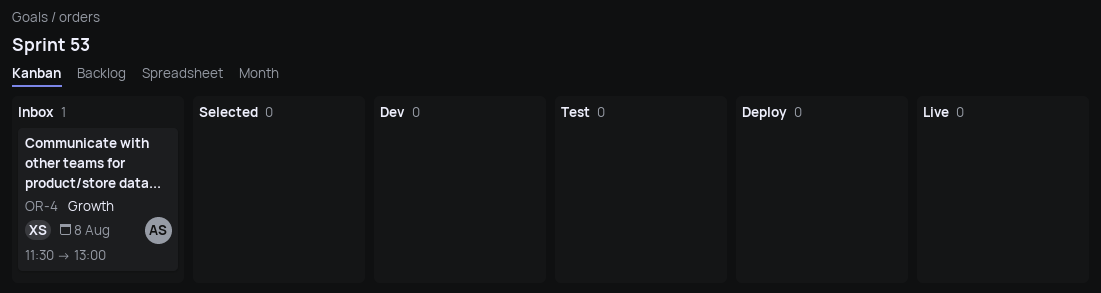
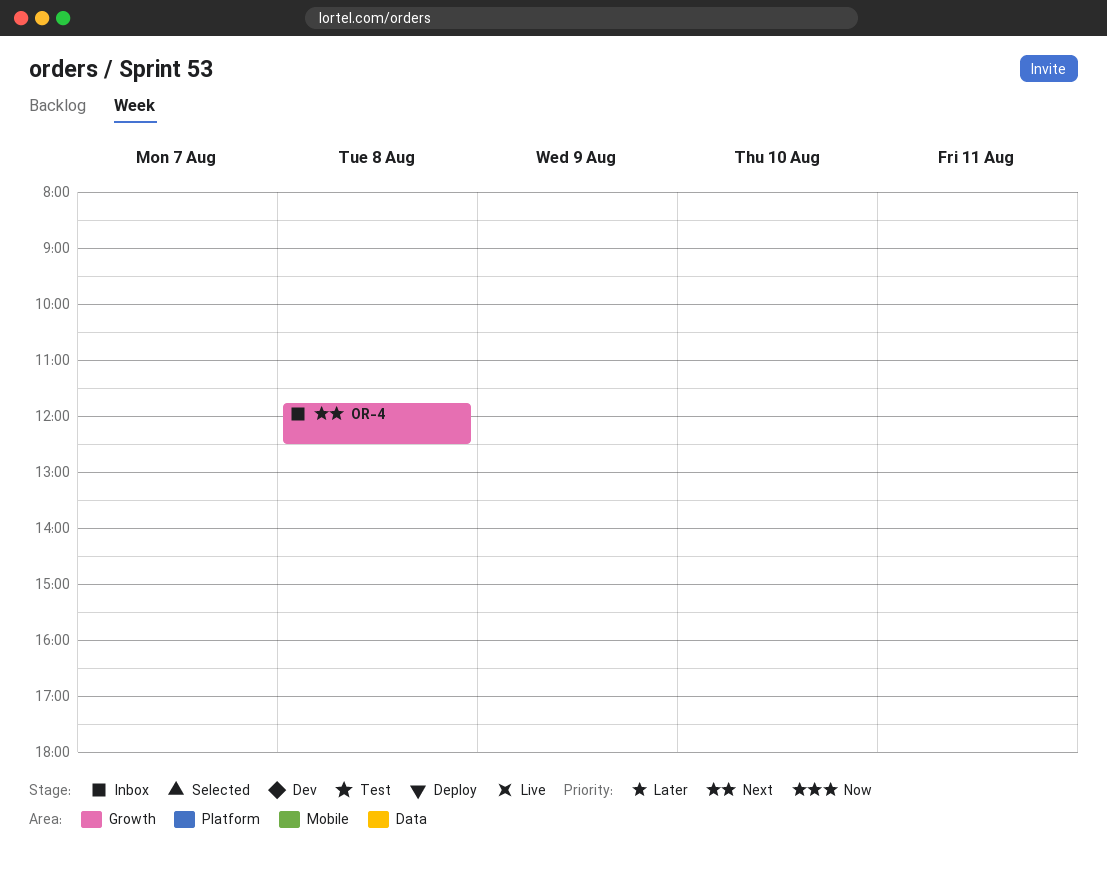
OR-4, begins: 11:30 -> 11:45
OR-4, ends: 13:00 -> 12:30

